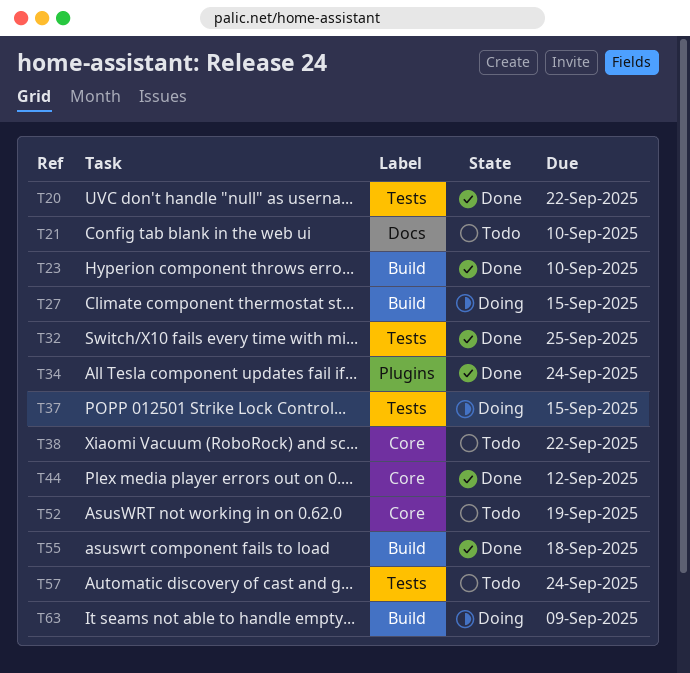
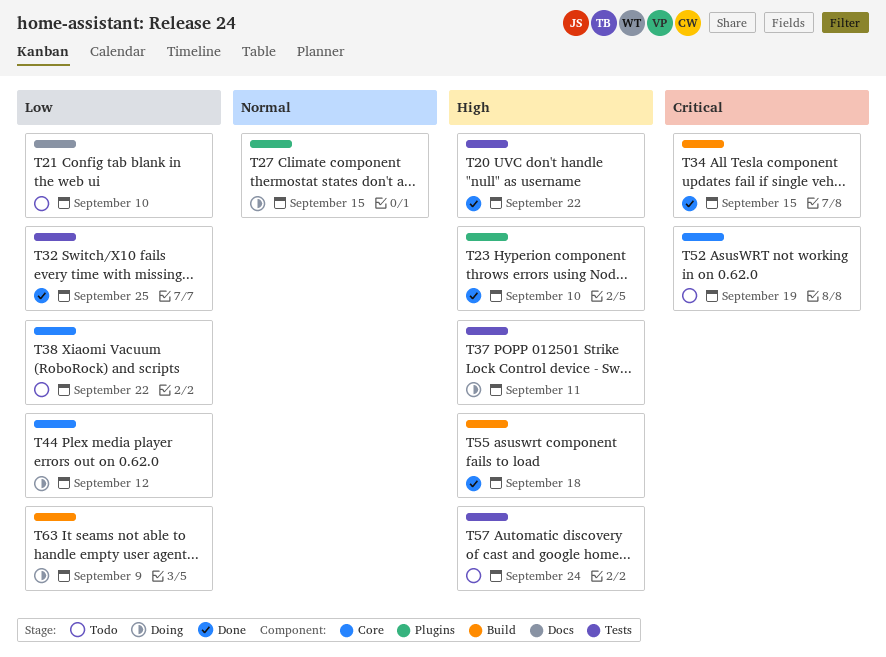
T23, label: Build -> Plugins
T27, label: Build -> Plugins
T34, label: Plugins -> Build
T34, due: Sep 24 -> Sep 15
T37, due: Sep 15 -> Sep 11
T44, status: Done -> Doing

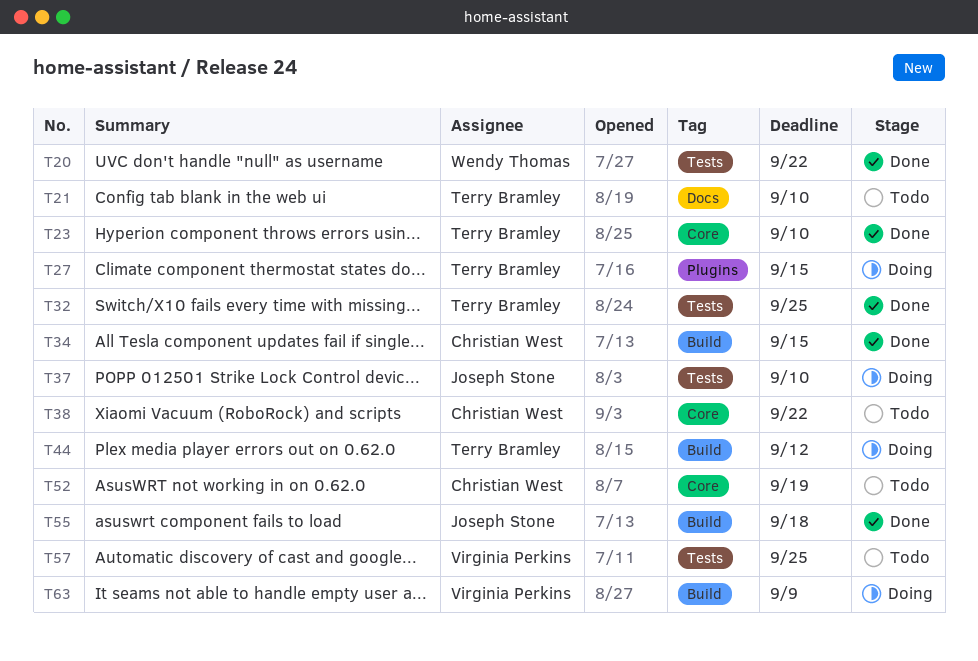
T23, label: Plugins -> Core
T37, due: Sep 11 -> Sep 10
T44, label: Core -> Build
T57, due: Sep 24 -> Sep 25

